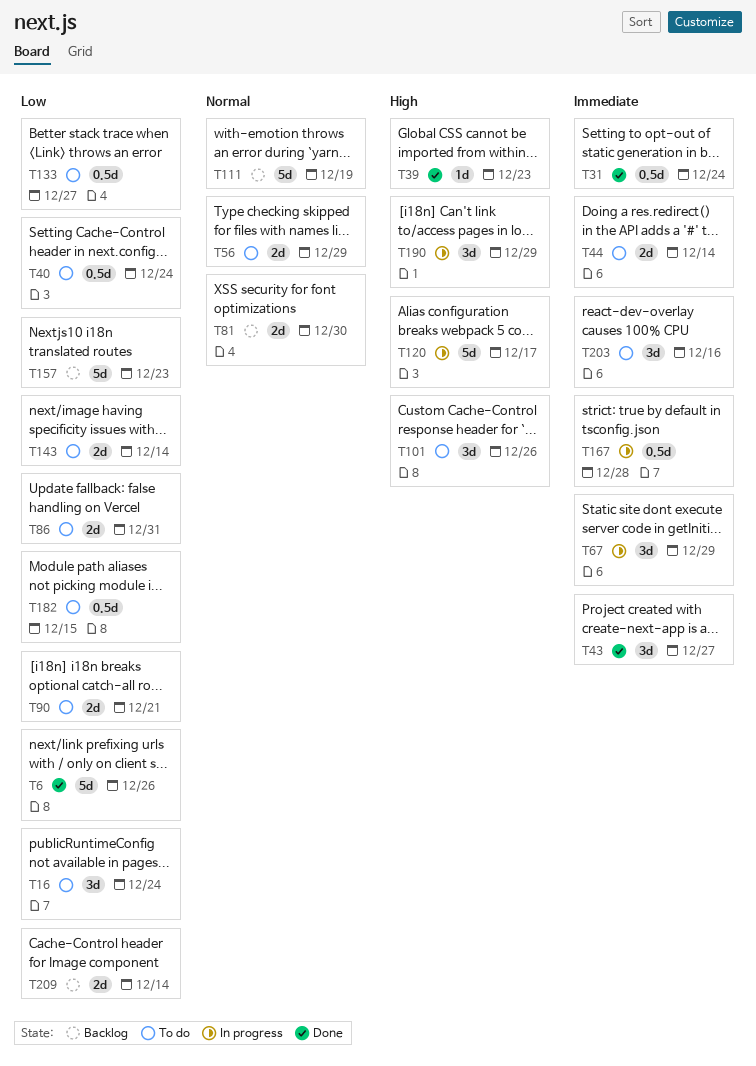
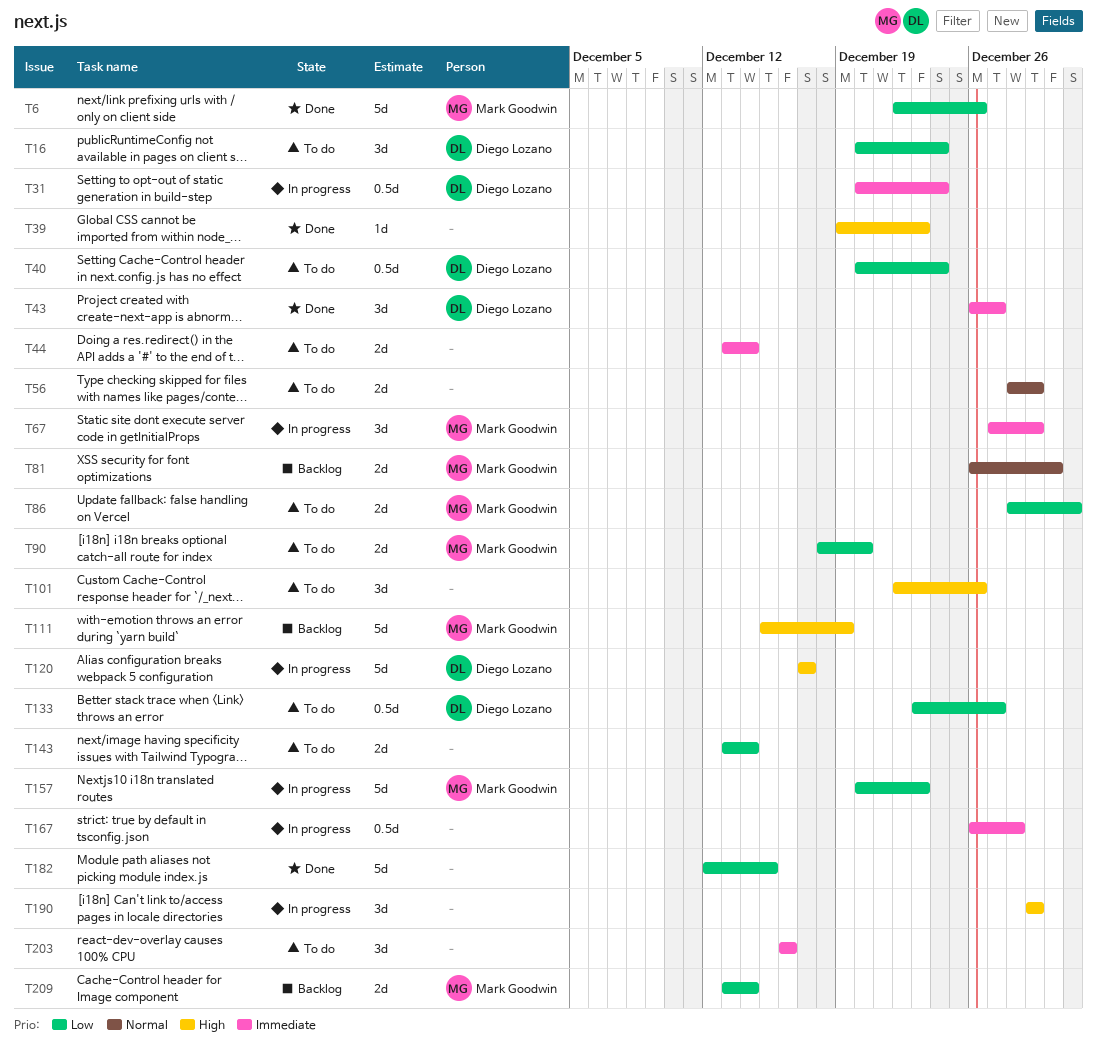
T31, status: Done -> In progress
T90, due: Dec 21 -> Dec 20
T111, priority: Normal -> High
T157, status: Backlog -> In progress
T182, status: To do -> Done
T182, estimate: 0.5d -> 5d

